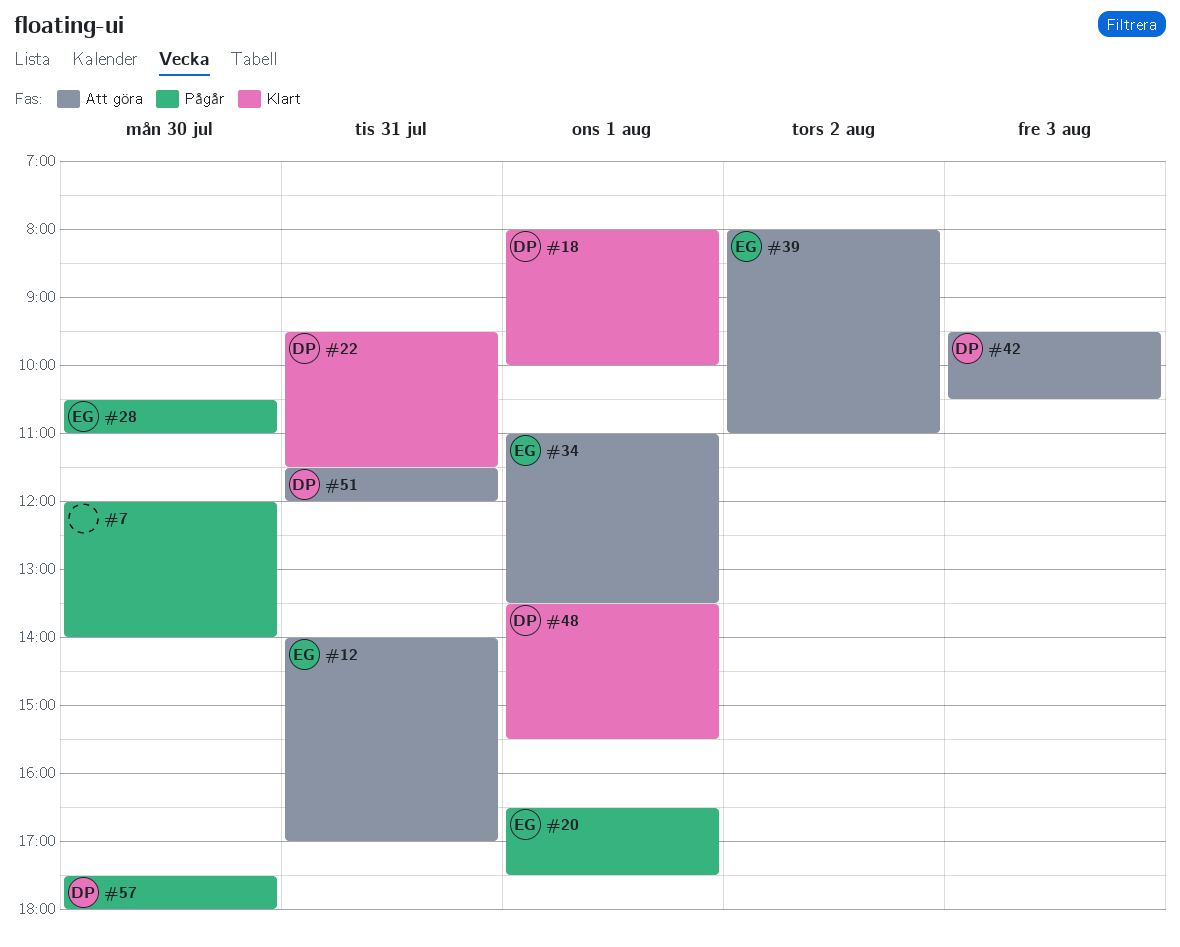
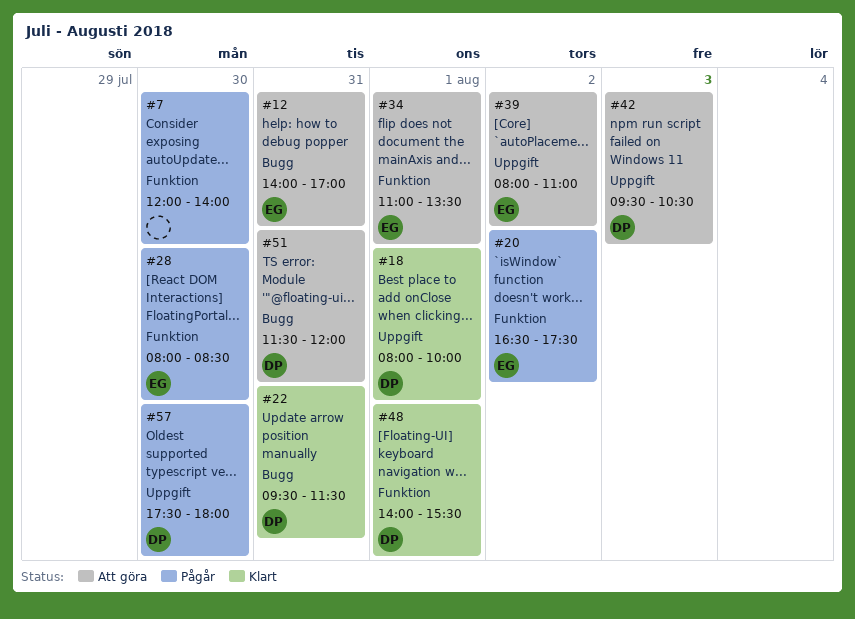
#20, day: Aug 1 -> Aug 2
#28, begins: 10:30 -> 08:00
#28, ends: 11:00 -> 08:30
#48, begins: 13:30 -> 14:00

